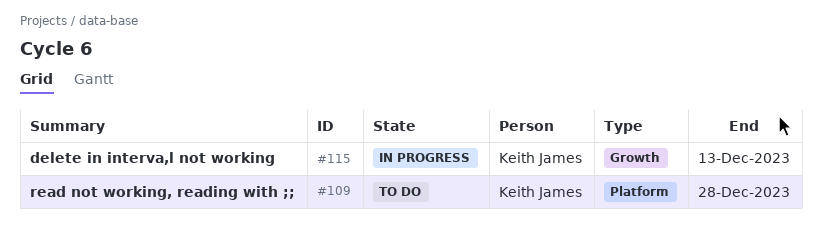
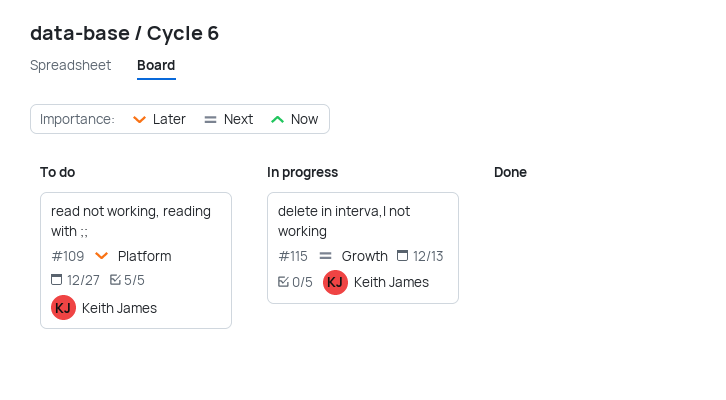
#109, due: Dec 28 -> Dec 27

